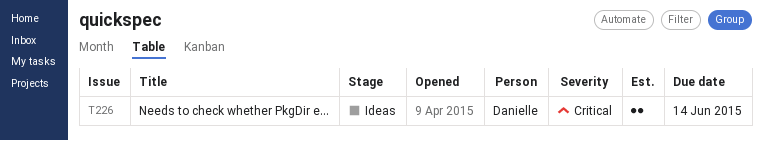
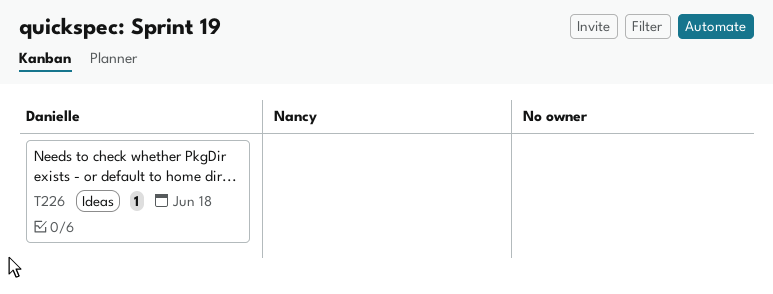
T226, estimate: 2 -> 1
T226, due: Jun 14 -> Jun 18

